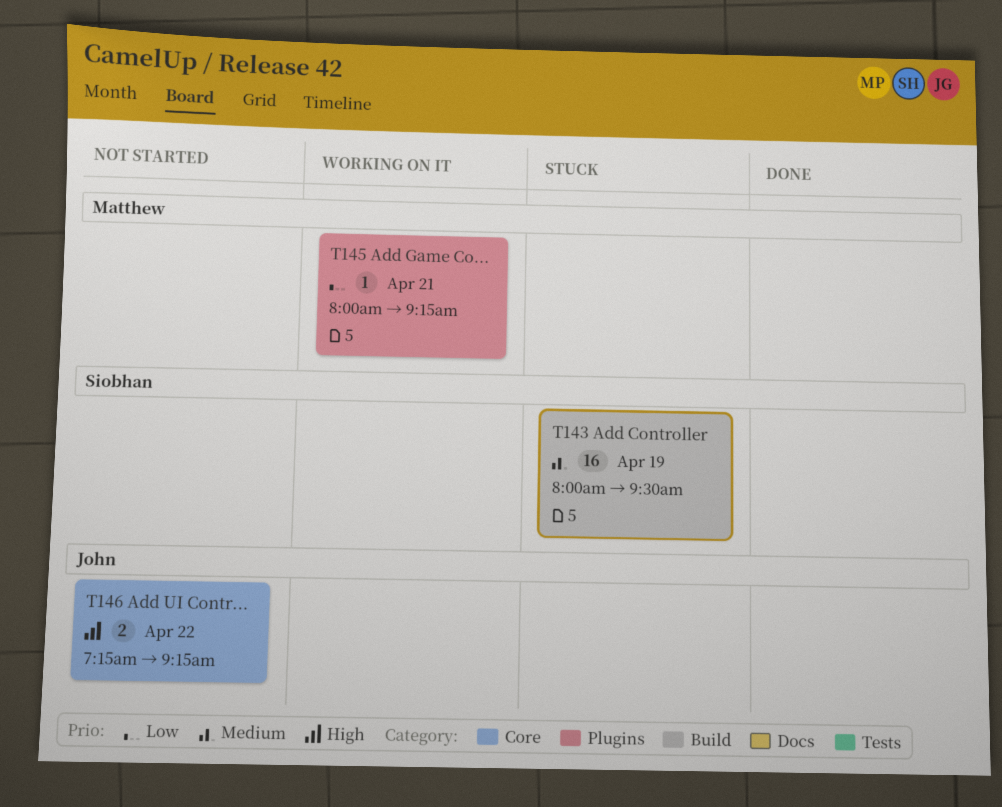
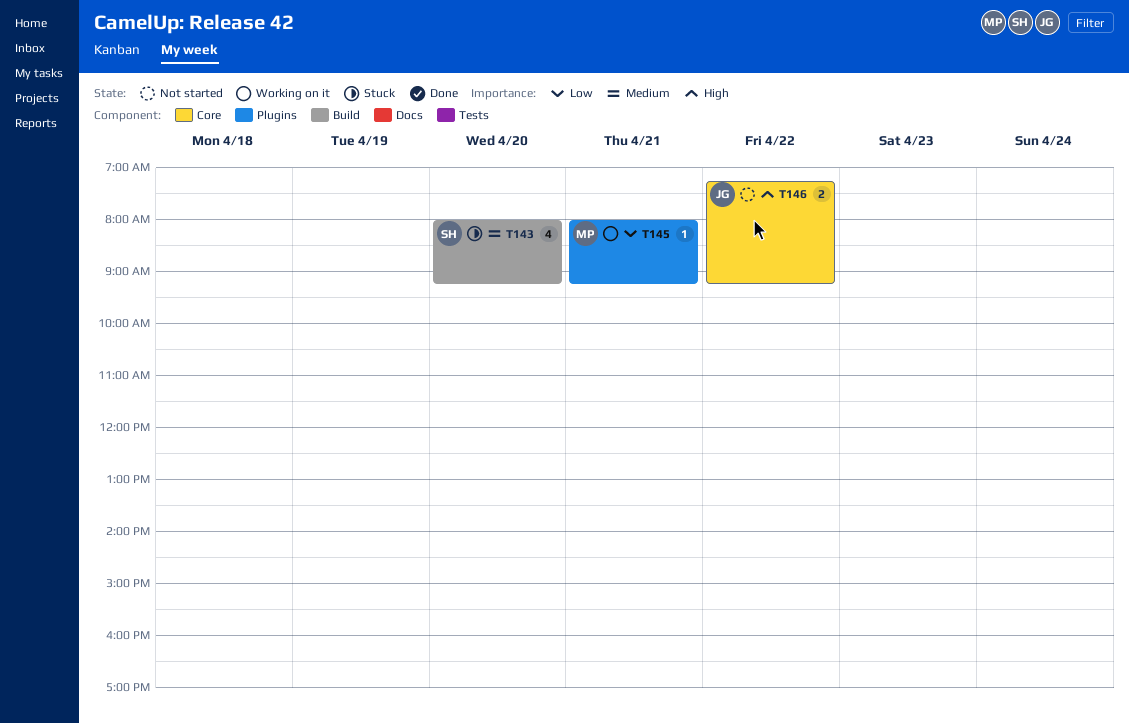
T143, estimate: 16 -> 4
T143, day: Apr 19 -> Apr 20
T143, ends: 09:30 -> 09:15

